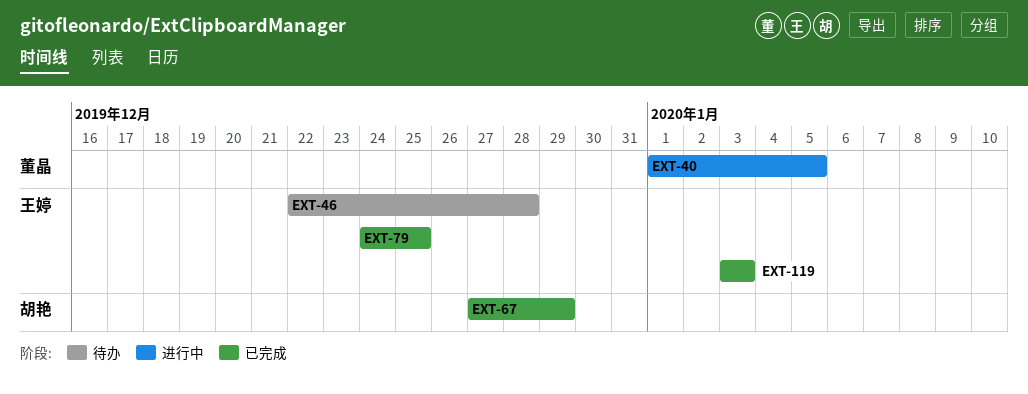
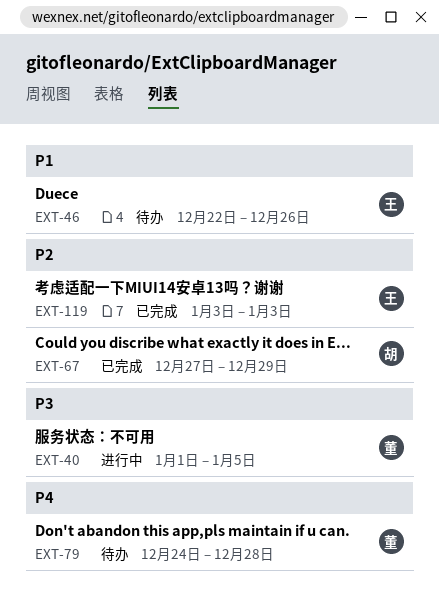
EXT-46, due: Dec 28 -> Dec 26
EXT-79, status: 已完成 -> 待办
EXT-79, owner: 王婷 -> 董晶
EXT-79, due: Dec 25 -> Dec 28

